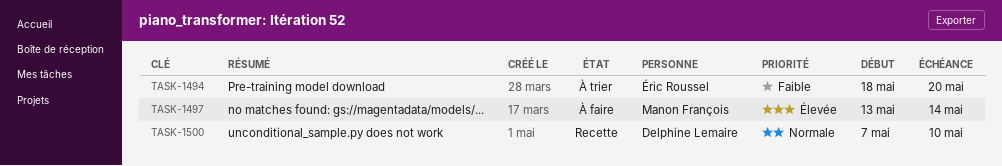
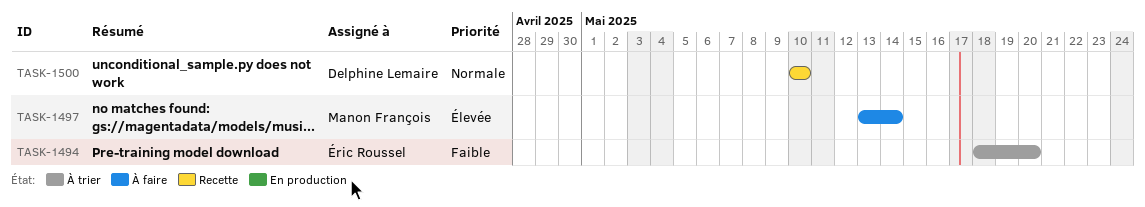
TASK-1500, start: May 7 -> May 10

